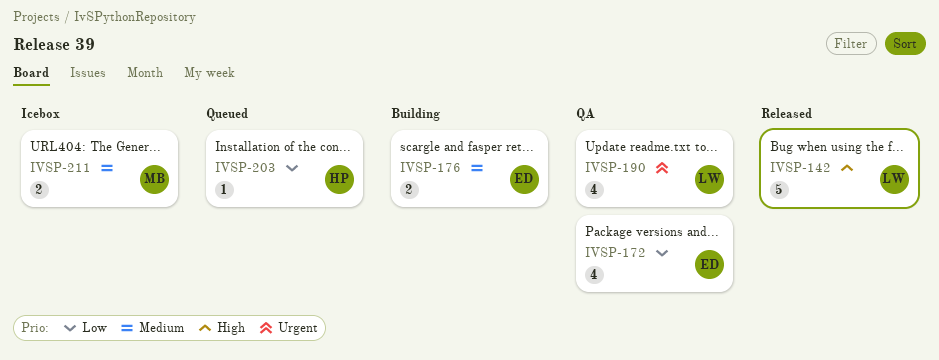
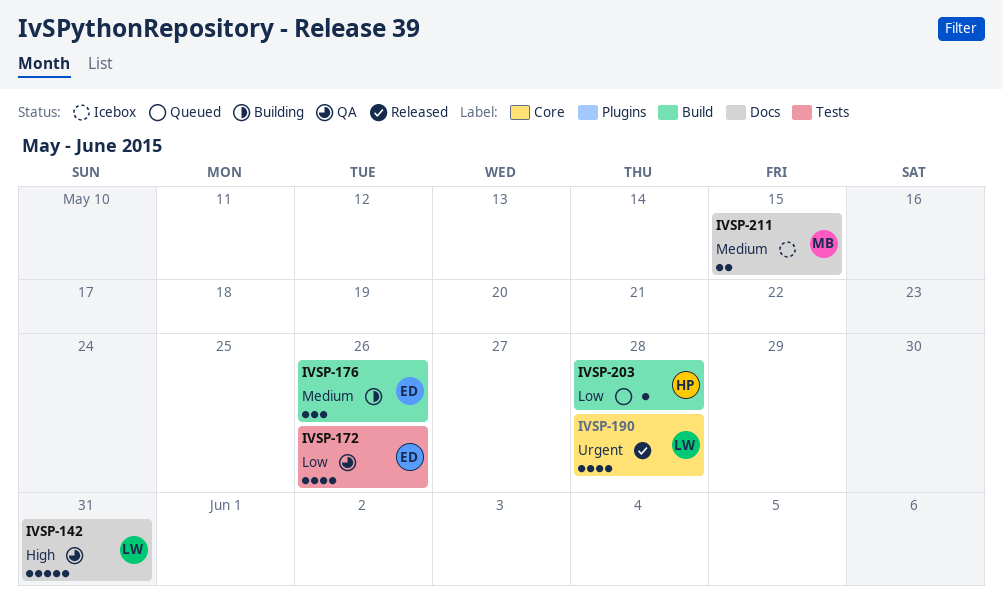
IVSP-142, status: Released -> QA
IVSP-176, estimate: 2 -> 3
IVSP-190, status: QA -> Released

